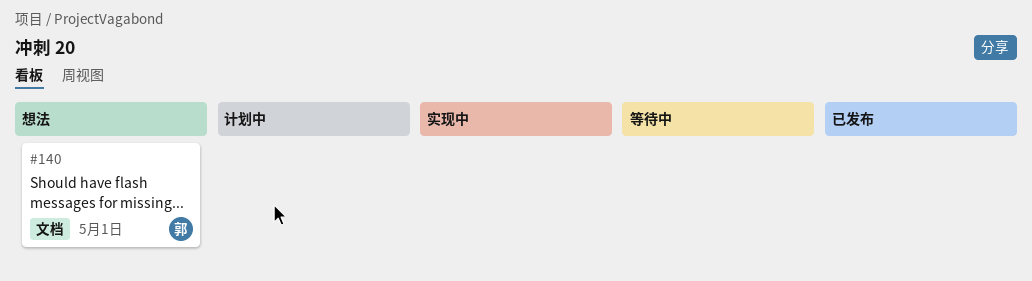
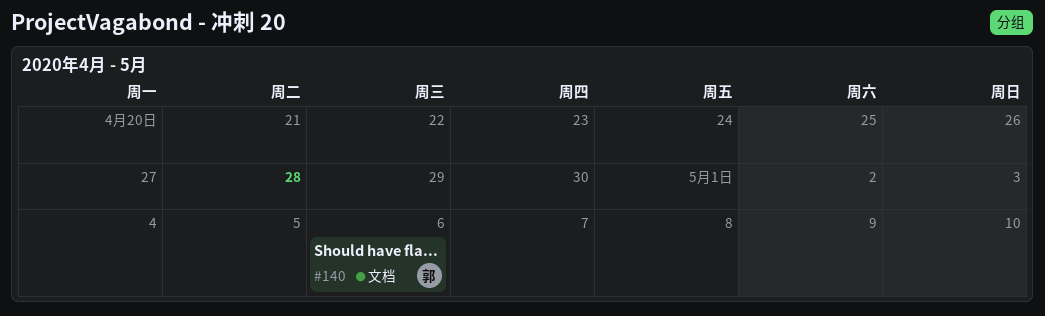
#140, due: May 1 -> May 6

